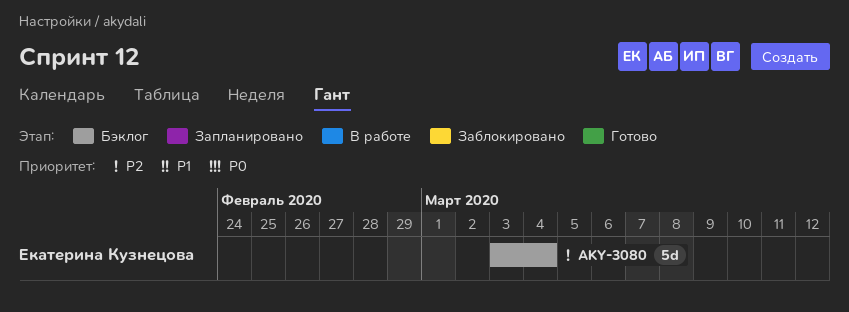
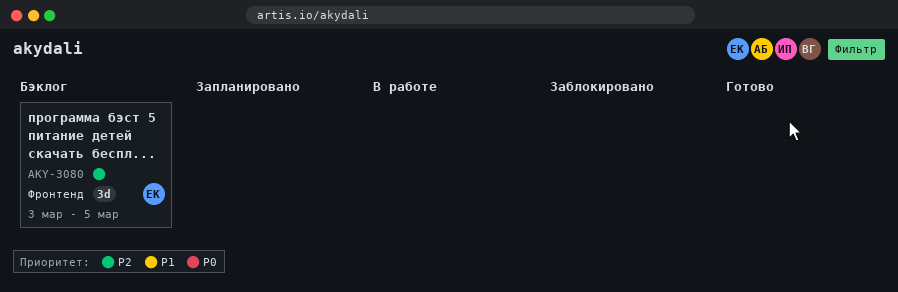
AKY-3080, estimate: 5d -> 3d
AKY-3080, due: Mar 4 -> Mar 5

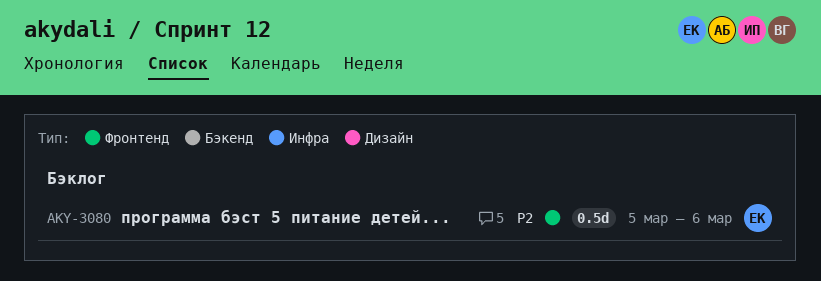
AKY-3080, estimate: 3d -> 0.5d
AKY-3080, start: Mar 3 -> Mar 5
AKY-3080, due: Mar 5 -> Mar 6

